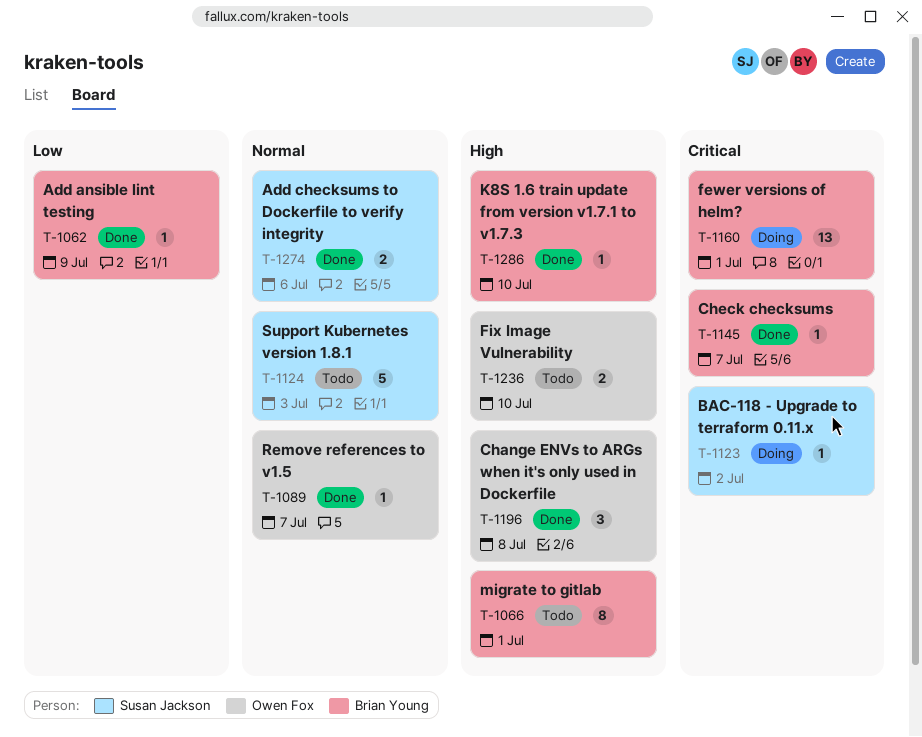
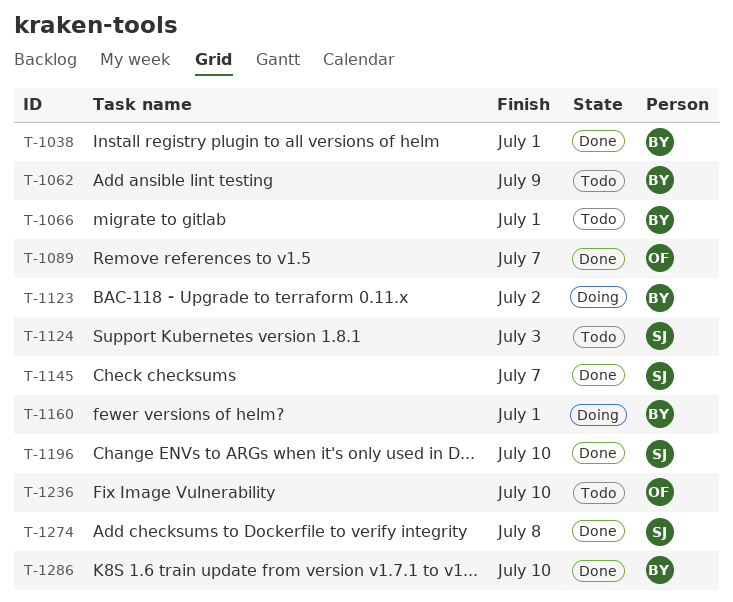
T-1038: none -> present
T-1062, status: Done -> Todo
T-1123, owner: Susan Jackson -> Brian Young
T-1145, owner: Brian Young -> Susan Jackson
T-1196, owner: Owen Fox -> Susan Jackson
T-1196, due: Jul 8 -> Jul 10
T-1274, due: Jul 6 -> Jul 8

